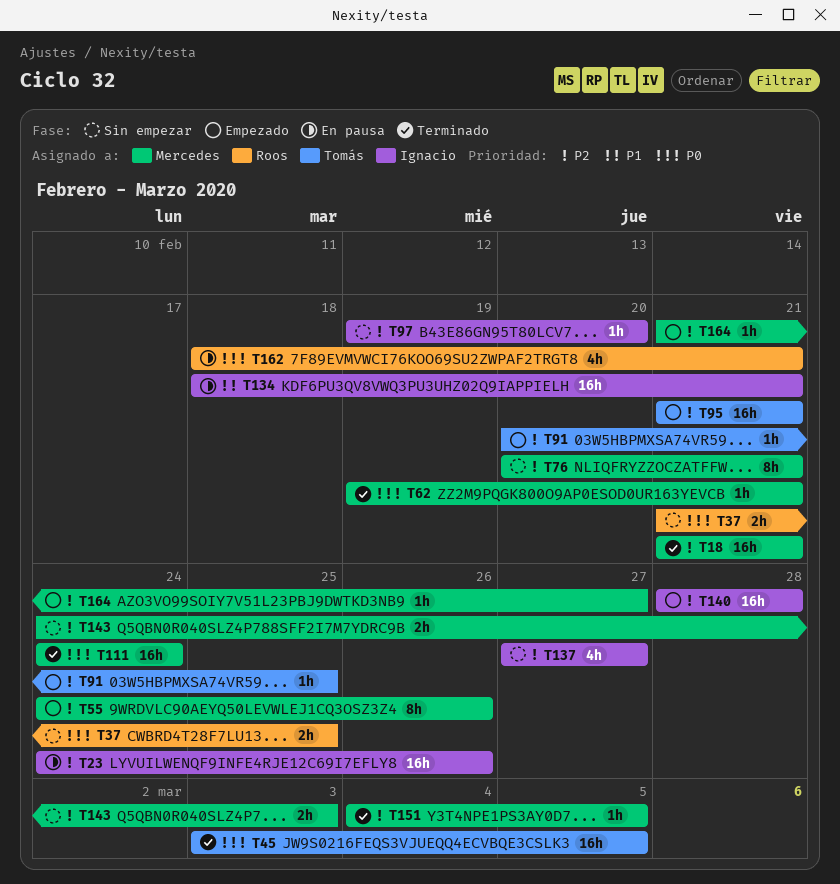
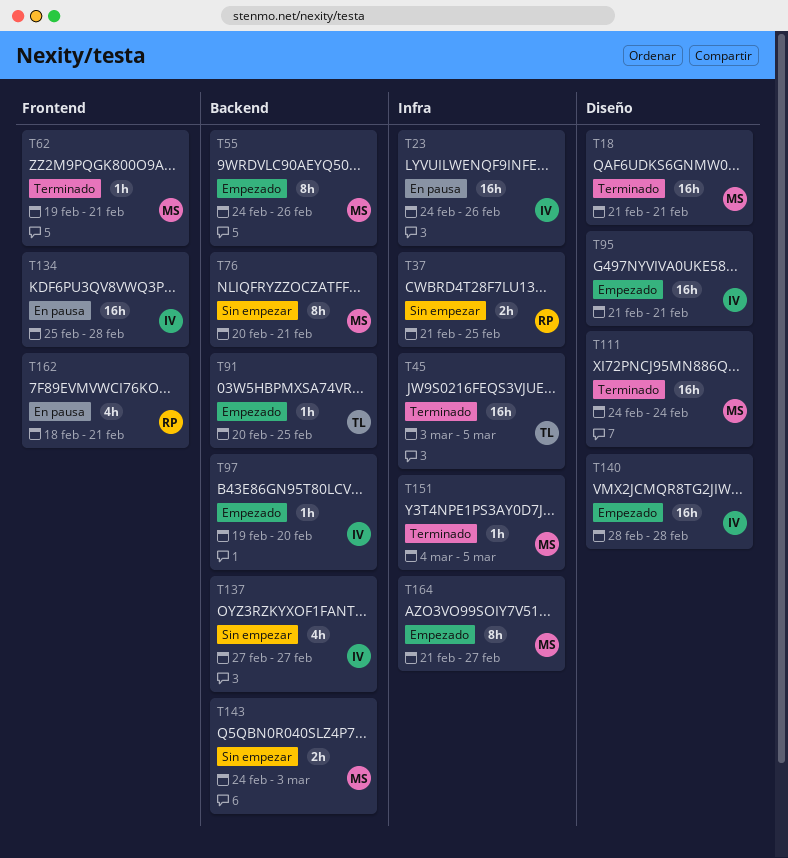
T95, owner: Tomás -> Ignacio
T97, status: Sin empezar -> Empezado
T134, start: Feb 18 -> Feb 25
T134, due: Feb 21 -> Feb 28
T164, estimate: 1h -> 8h

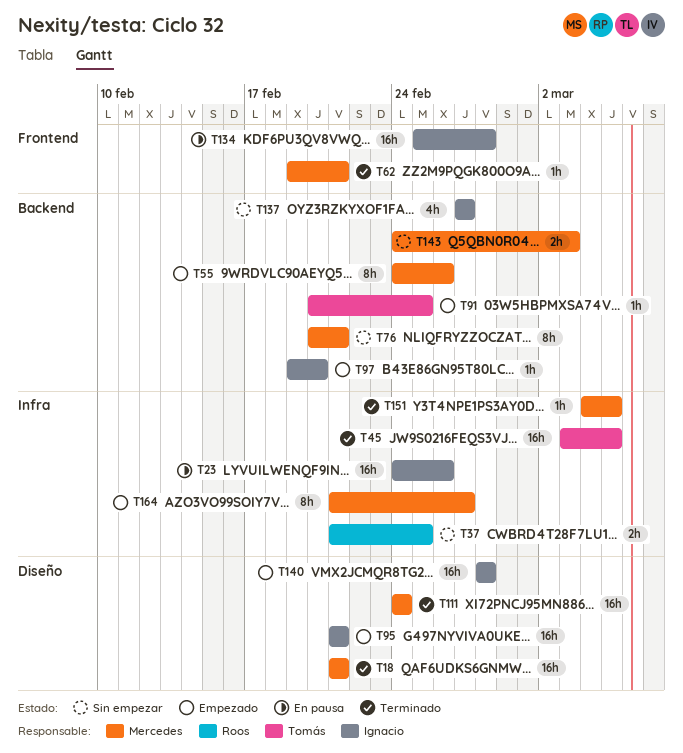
T162: present -> none

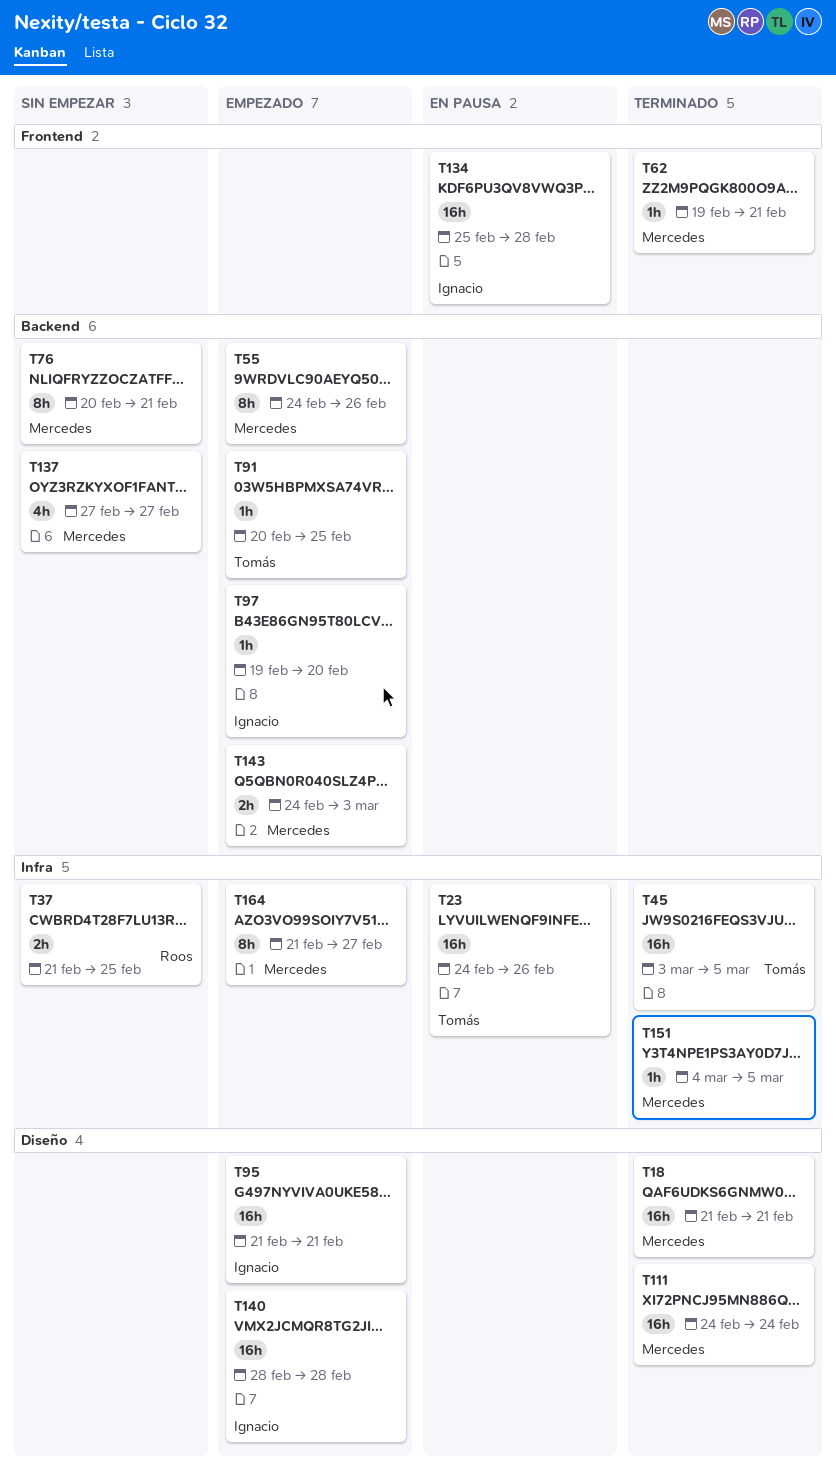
T23, owner: Ignacio -> Tomás
T137, owner: Ignacio -> Mercedes
T143, status: Sin empezar -> Empezado

